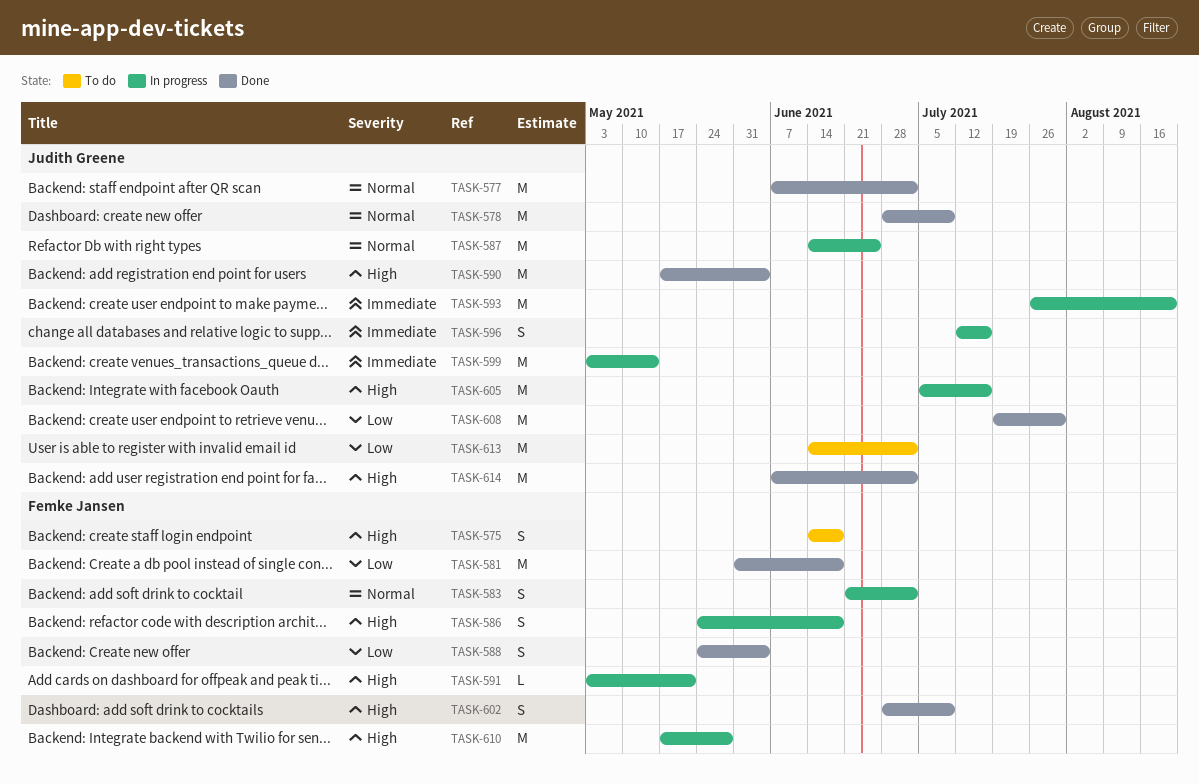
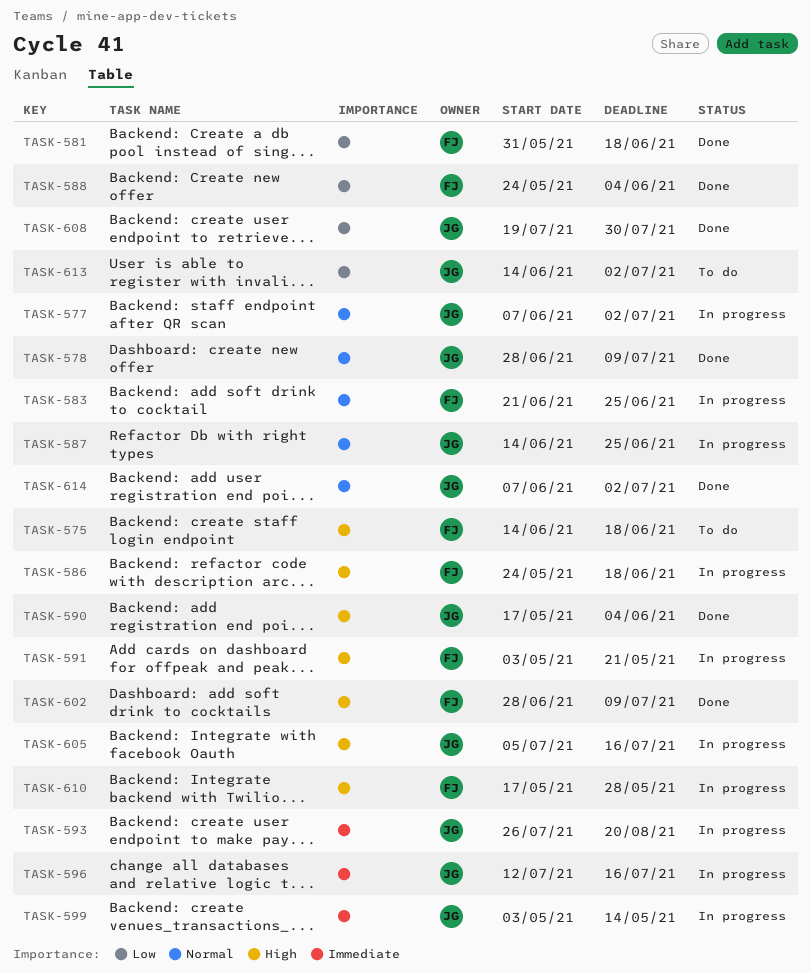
TASK-577, status: Done -> In progress
TASK-583, due: Jul 2 -> Jun 25
TASK-614, priority: High -> Normal

